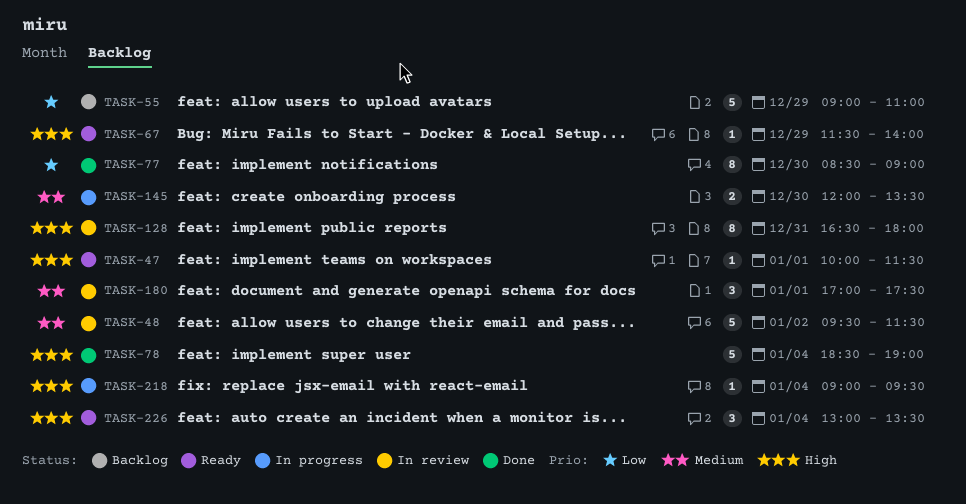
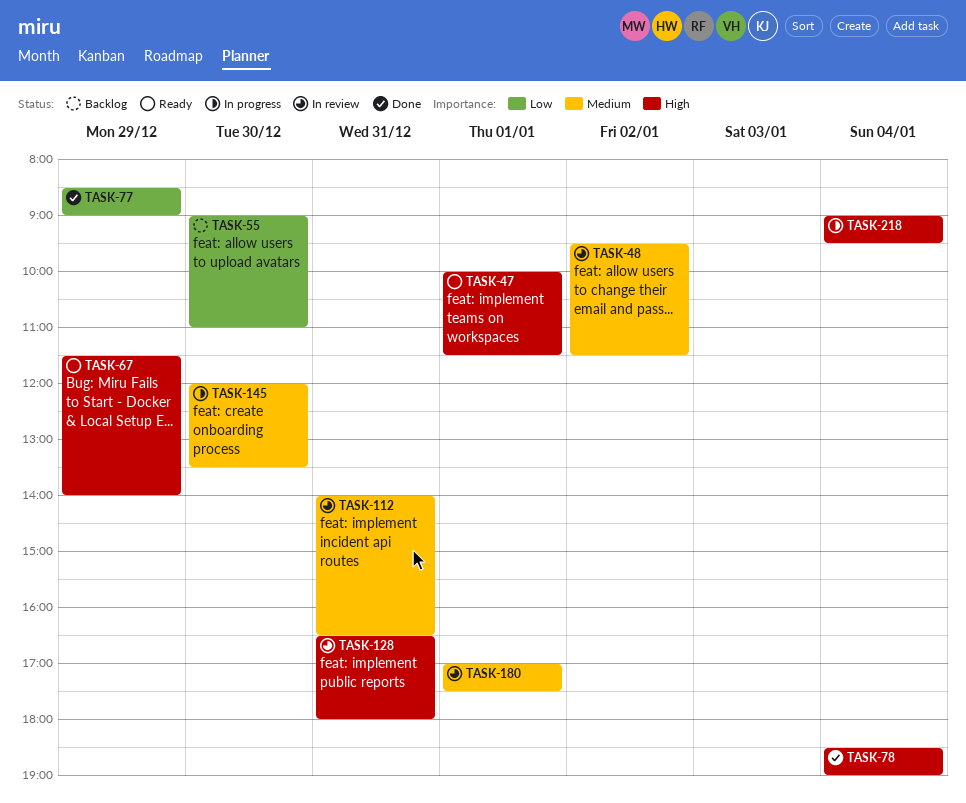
TASK-55, day: Dec 29 -> Dec 30
TASK-77, day: Dec 30 -> Dec 29
TASK-112: none -> present
TASK-226: present -> none

